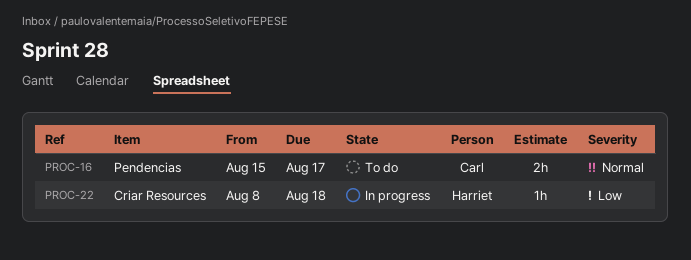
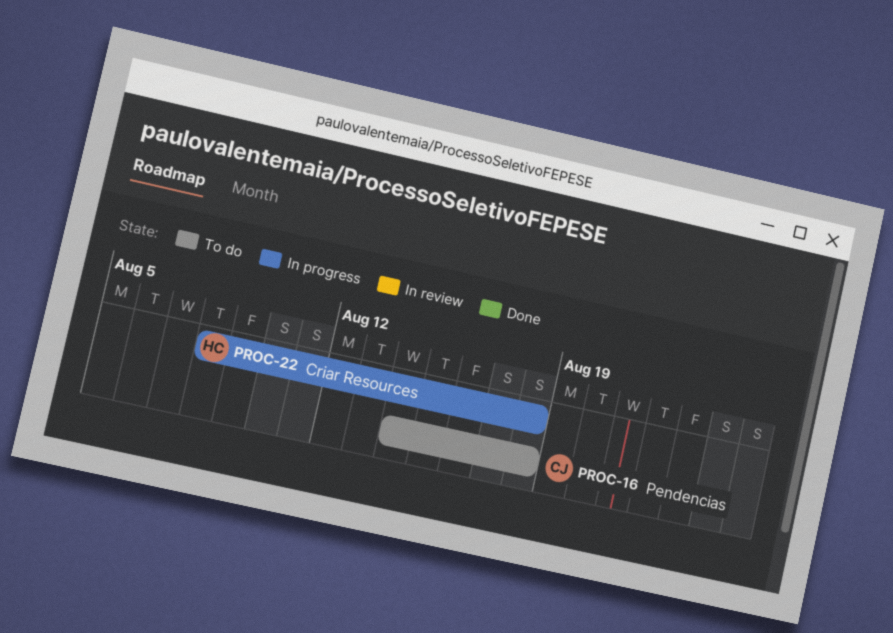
PROC-16, start: Aug 15 -> Aug 14
PROC-16, due: Aug 17 -> Aug 18

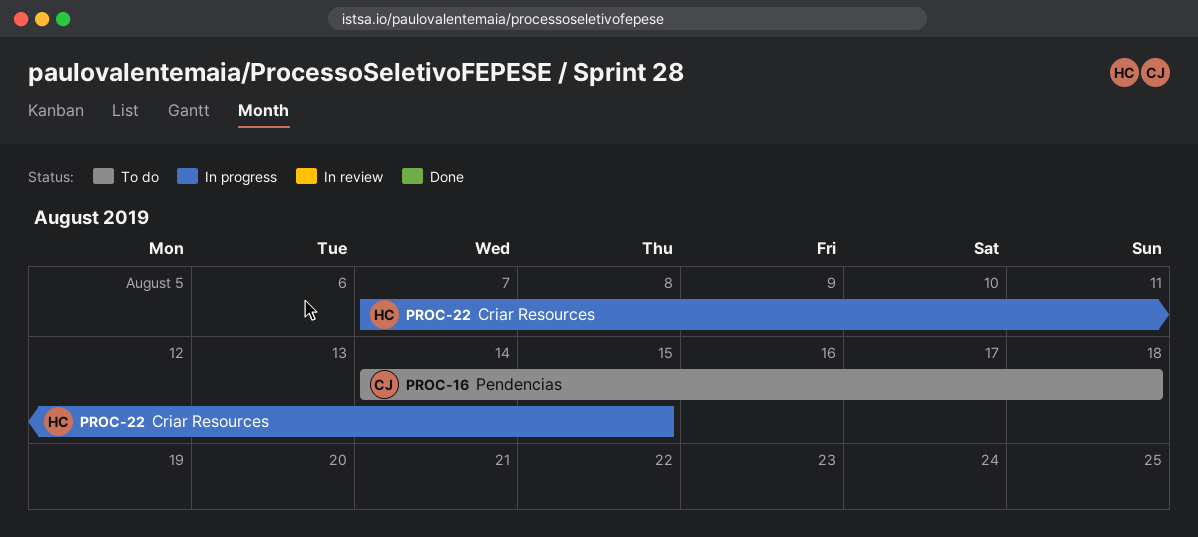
PROC-22, start: Aug 8 -> Aug 7
PROC-22, due: Aug 18 -> Aug 15

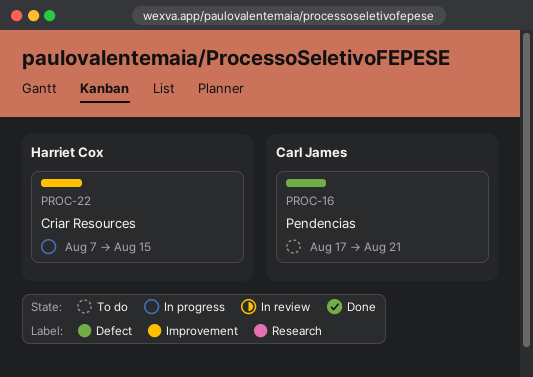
PROC-16, start: Aug 14 -> Aug 17
PROC-16, due: Aug 18 -> Aug 21

